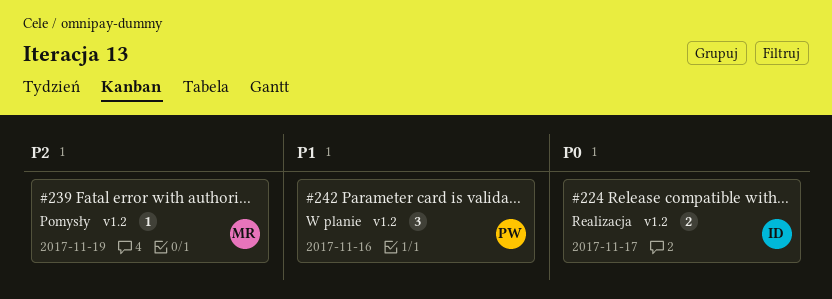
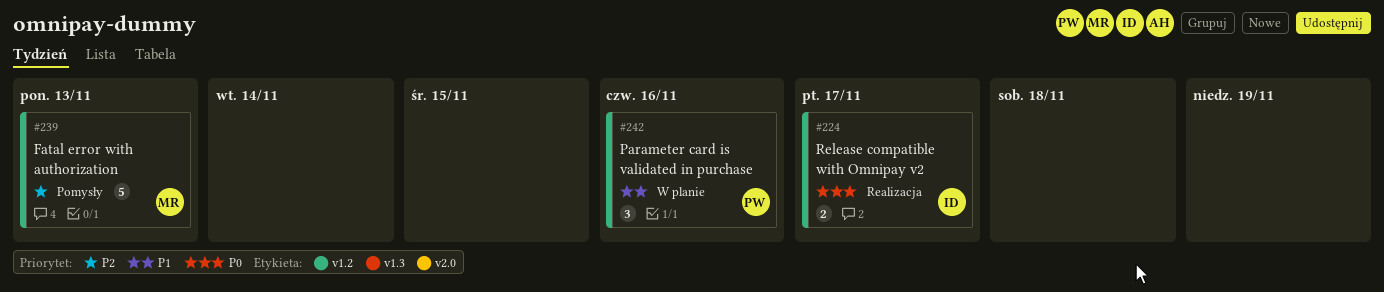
#239, estimate: 1 -> 5
#239, due: Nov 19 -> Nov 13

